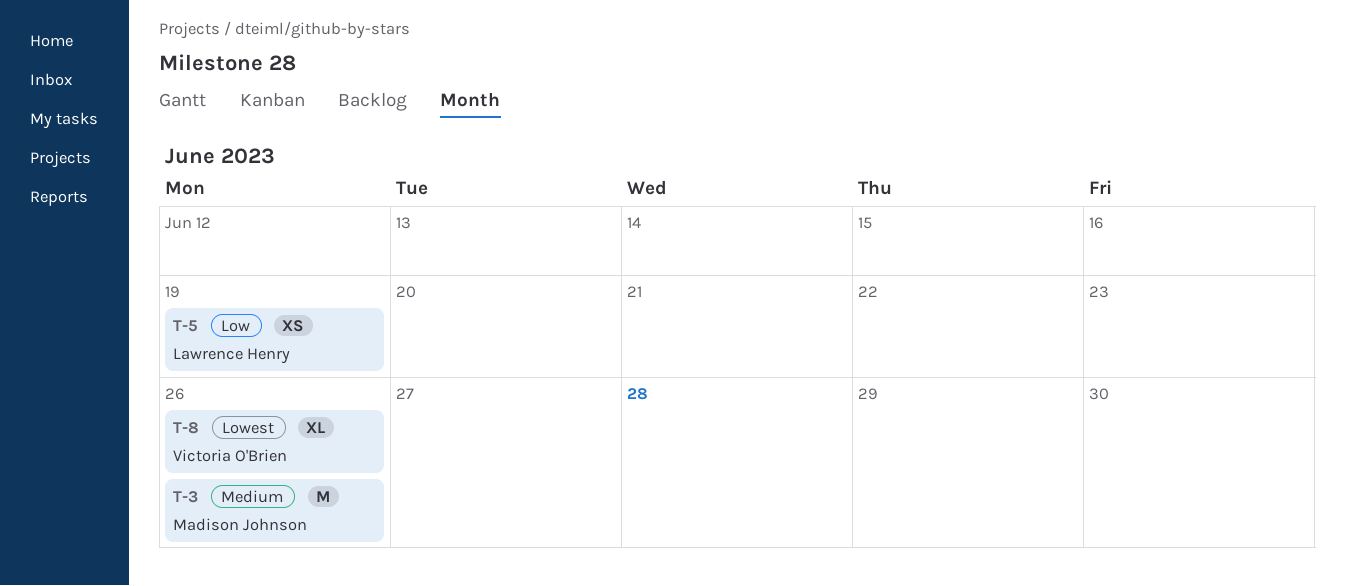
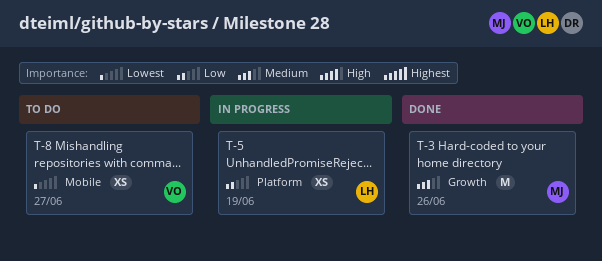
T-8, estimate: XL -> XS
T-8, due: Jun 26 -> Jun 27

